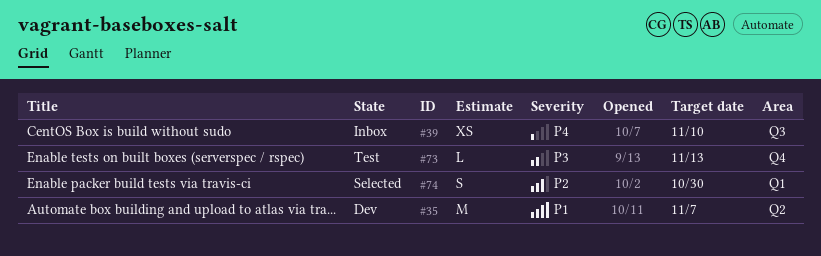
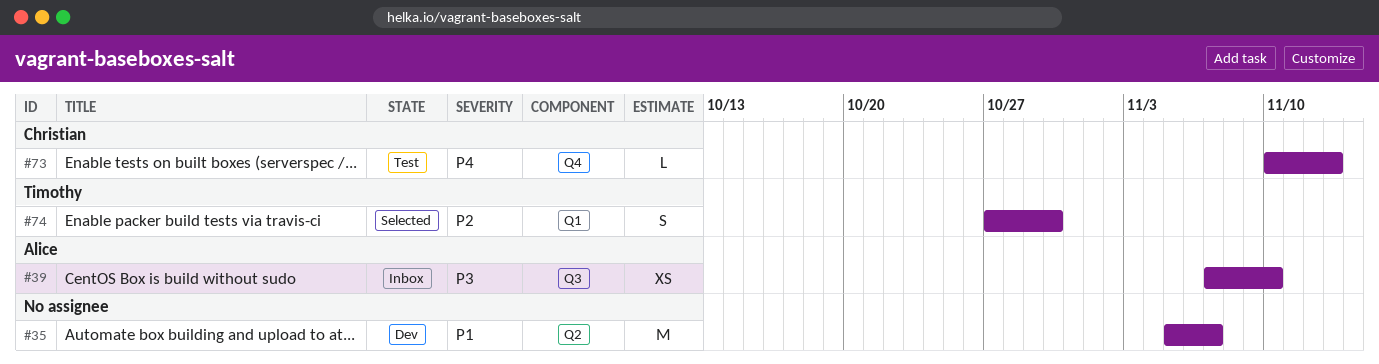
#39, priority: P4 -> P3
#73, priority: P3 -> P4

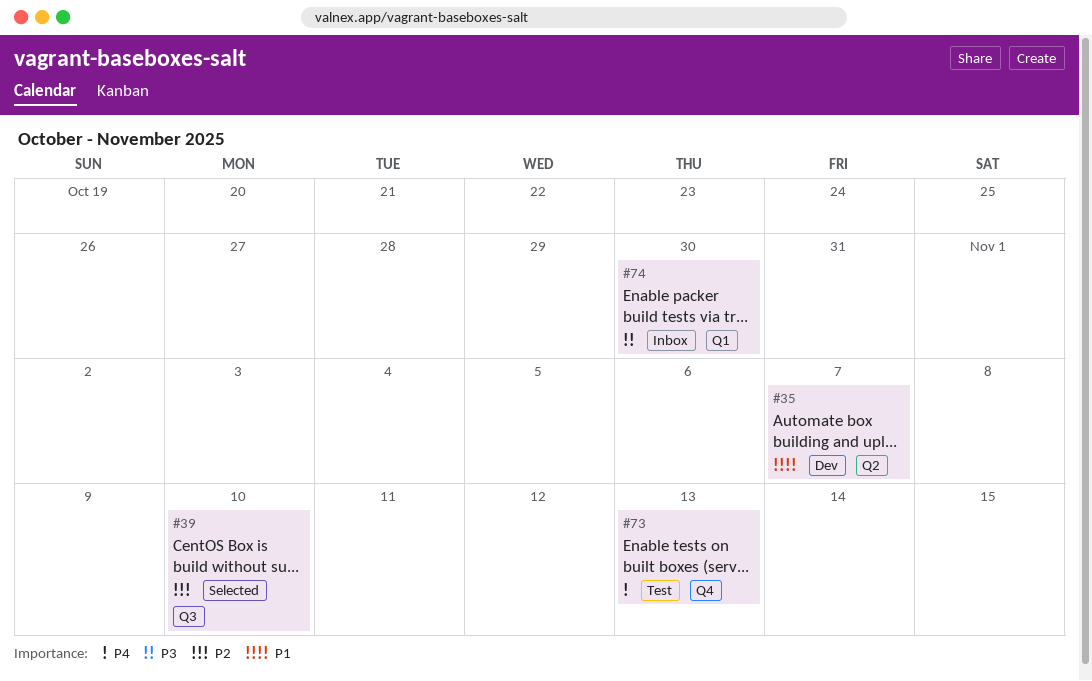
#39, status: Inbox -> Selected
#39, priority: P3 -> P2
#74, status: Selected -> Inbox
#74, priority: P2 -> P3

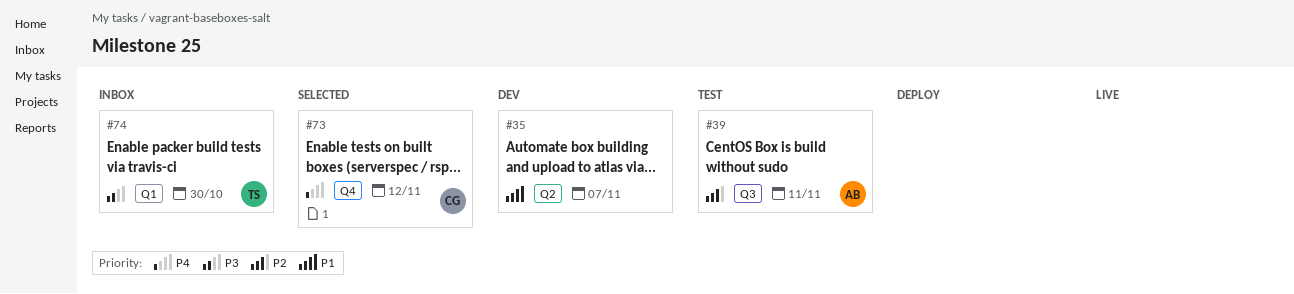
#39, status: Selected -> Test
#39, due: Nov 10 -> Nov 11
#73, status: Test -> Selected
#73, due: Nov 13 -> Nov 12

